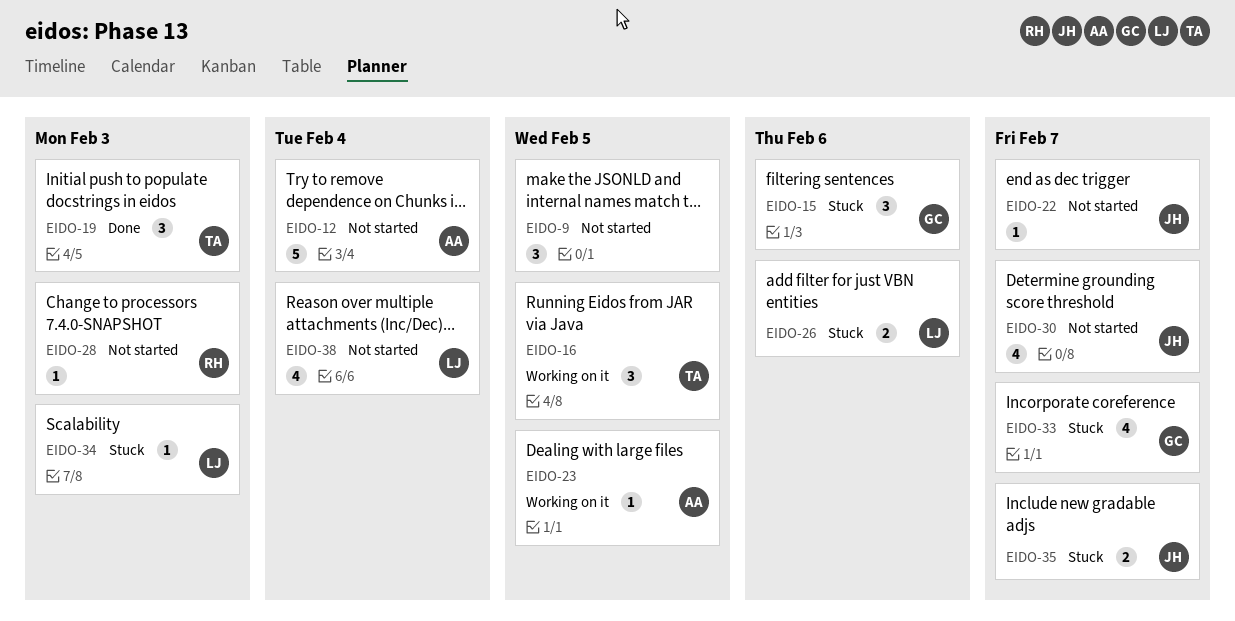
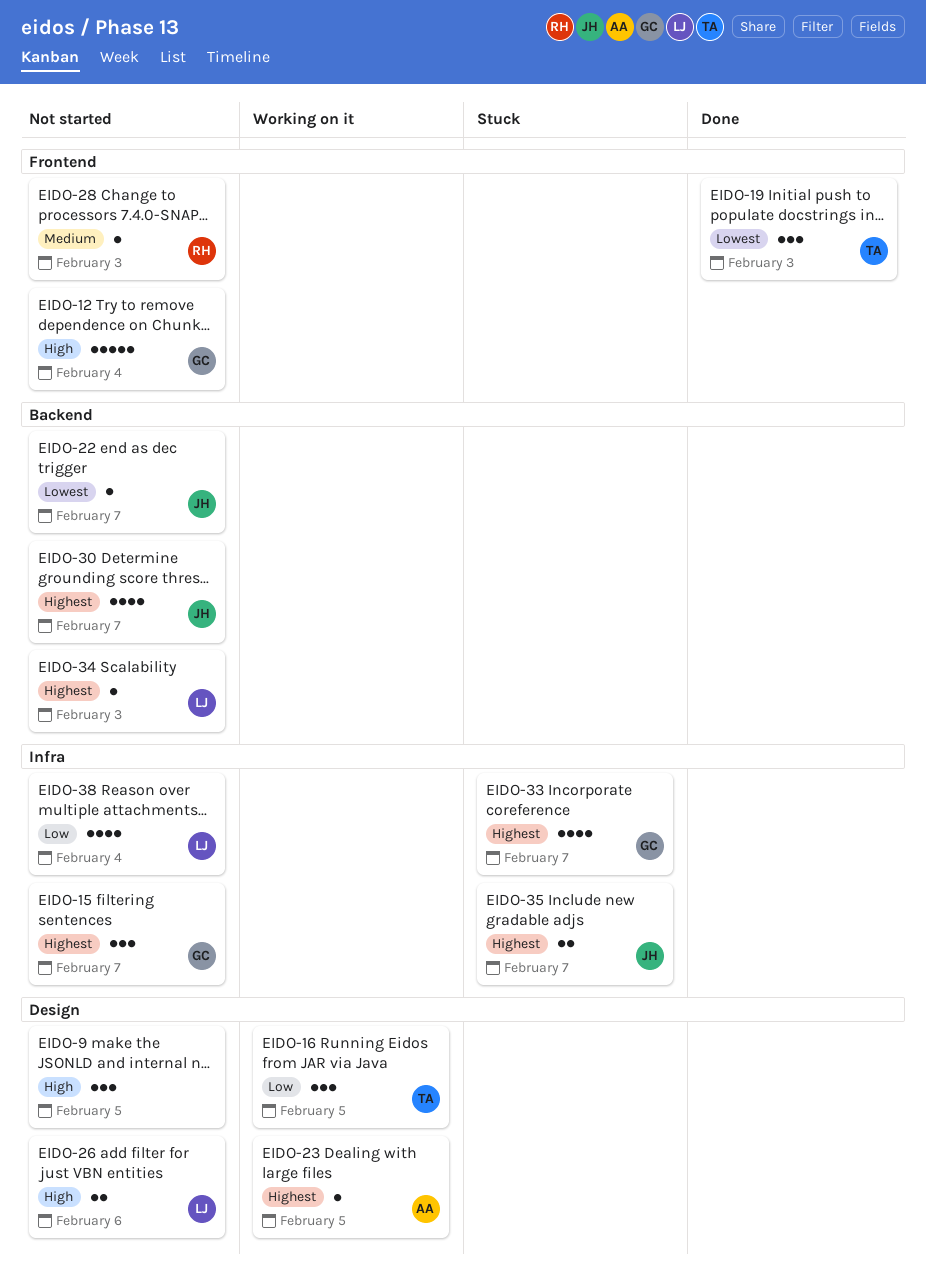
EIDO-12, owner: AA -> GC
EIDO-15, status: Stuck -> Not started
EIDO-15, due: Feb 6 -> Feb 7
EIDO-26, status: Stuck -> Not started
EIDO-34, status: Stuck -> Not started

